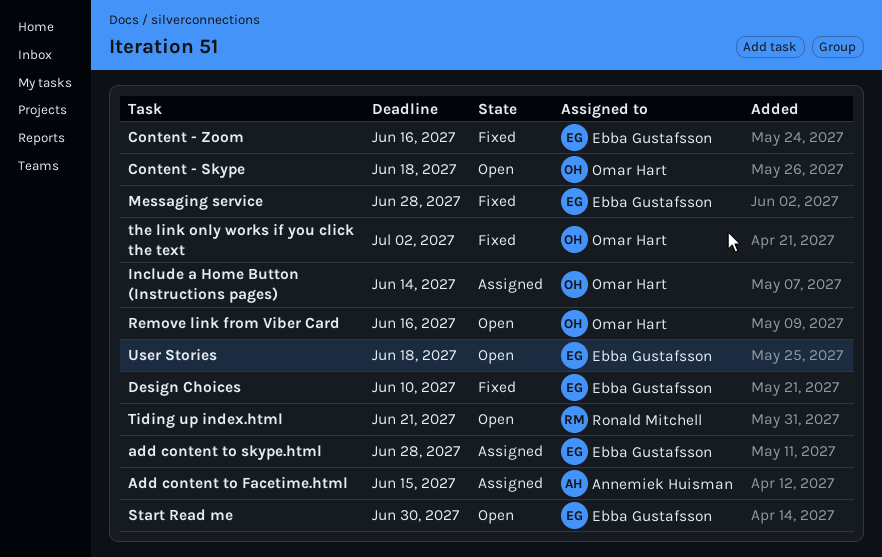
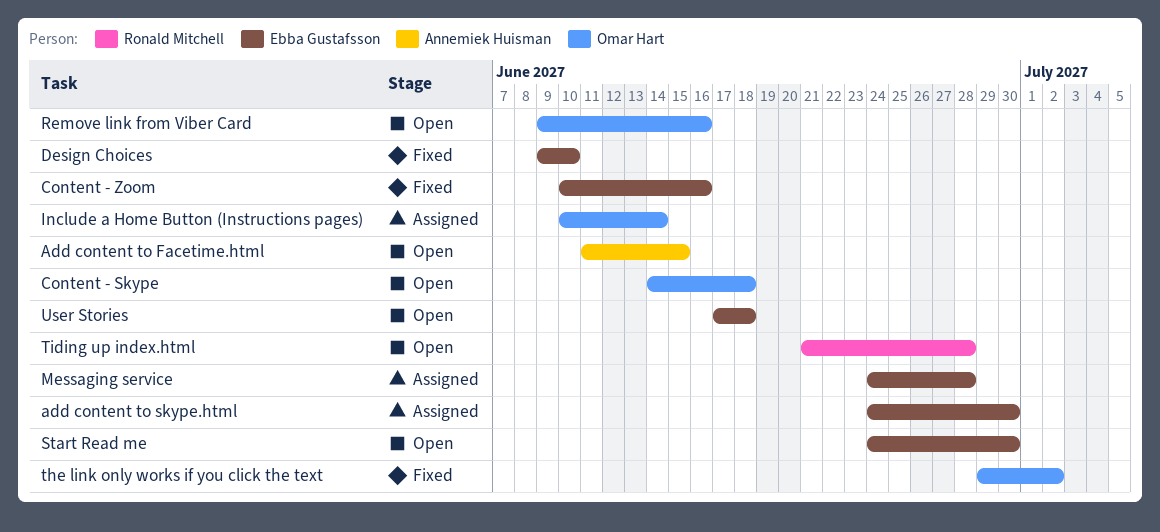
Add content to Facetime.html, status: Assigned -> Open
add content to skype.html, due: Jun 28 -> Jun 30
Messaging service, status: Fixed -> Assigned
Tiding up index.html, due: Jun 21 -> Jun 28

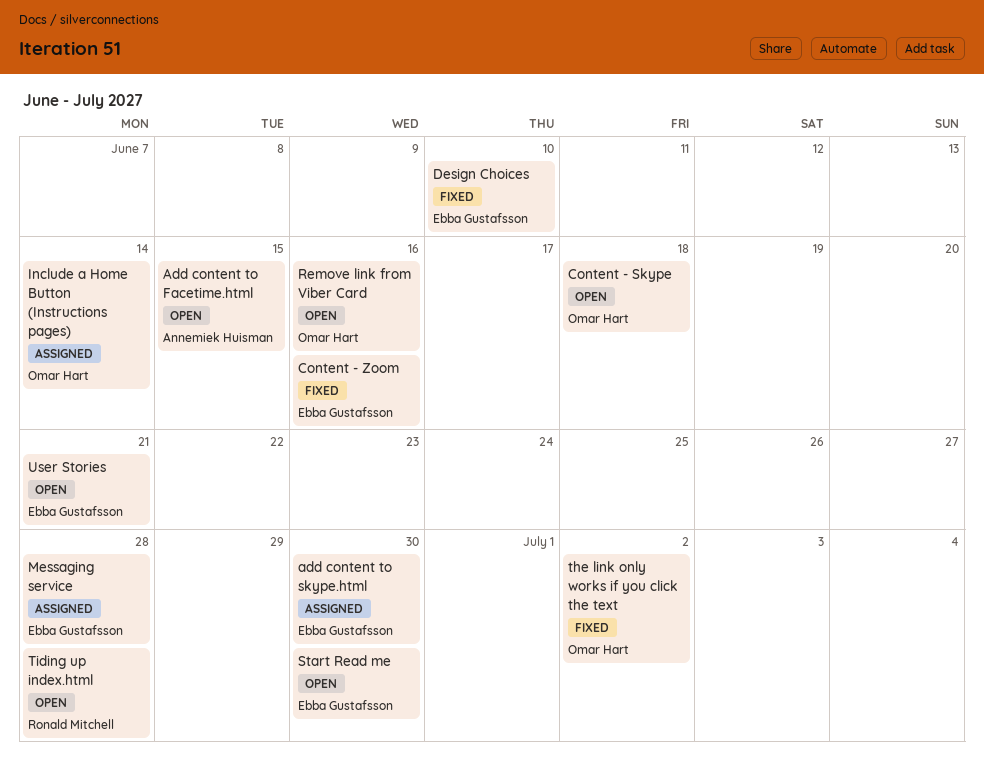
User Stories, due: Jun 18 -> Jun 21

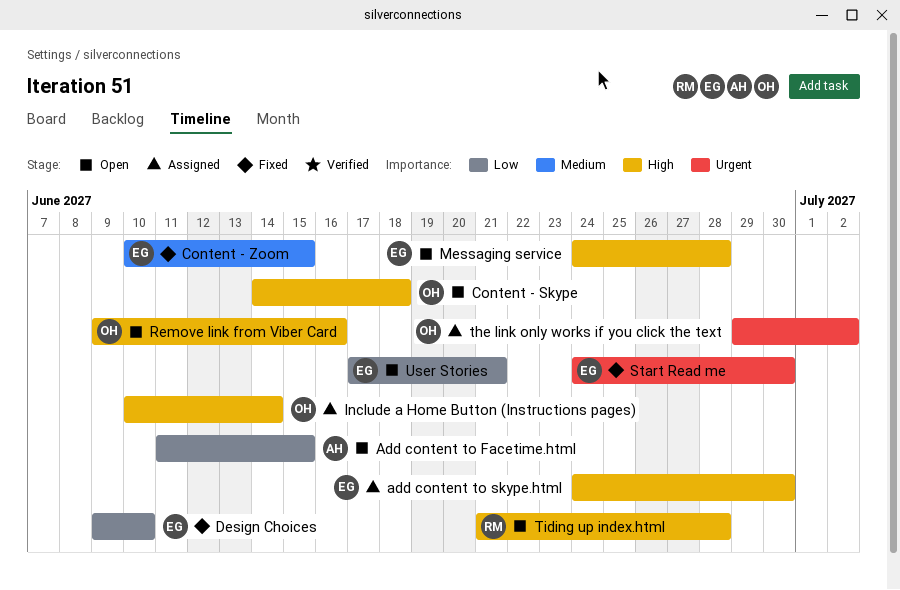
Content - Zoom, due: Jun 16 -> Jun 15
Messaging service, status: Assigned -> Open
Start Read me, status: Open -> Fixed
the link only works if you click the text, status: Fixed -> Assigned

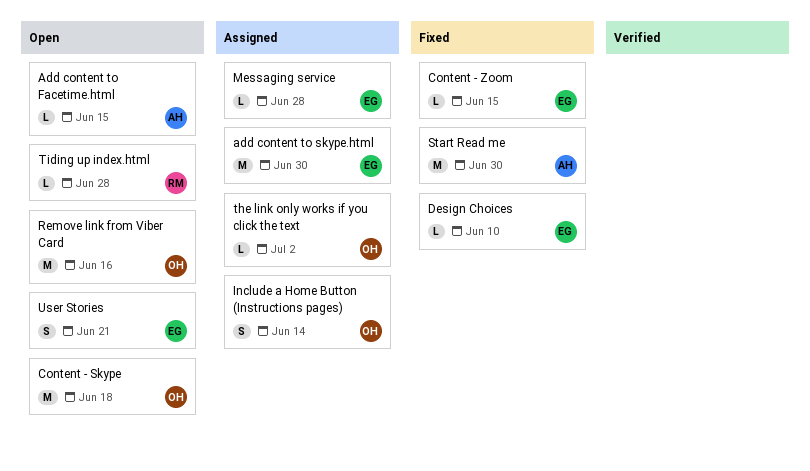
Messaging service, status: Open -> Assigned
Start Read me, owner: EG -> AH

